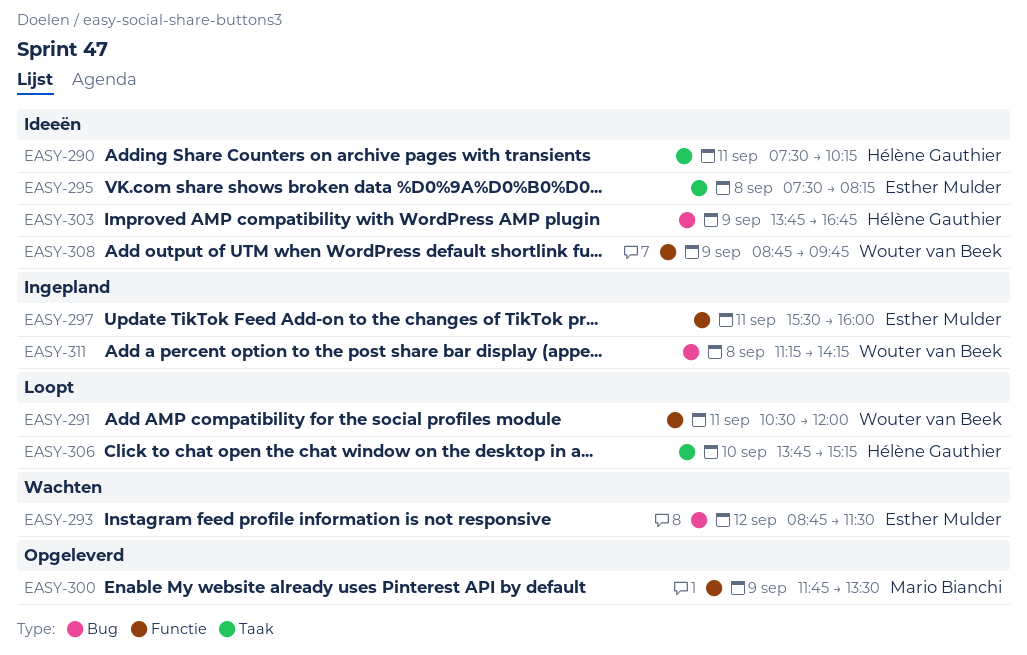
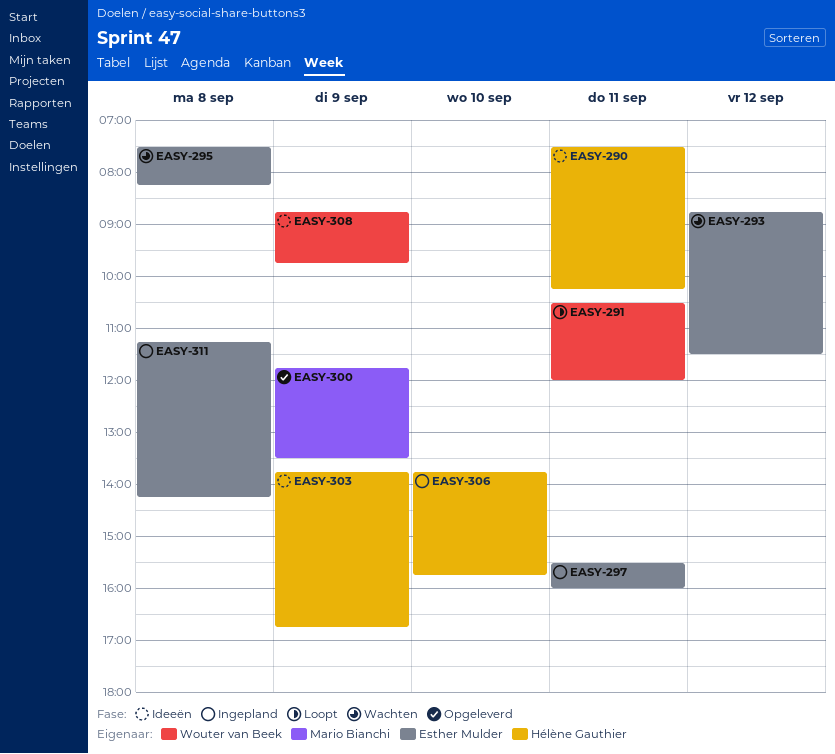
EASY-295, status: Ideeën -> Wachten
EASY-306, status: Loopt -> Ingepland
EASY-306, ends: 15:15 -> 15:45
EASY-311, owner: Wouter van Beek -> Esther Mulder

